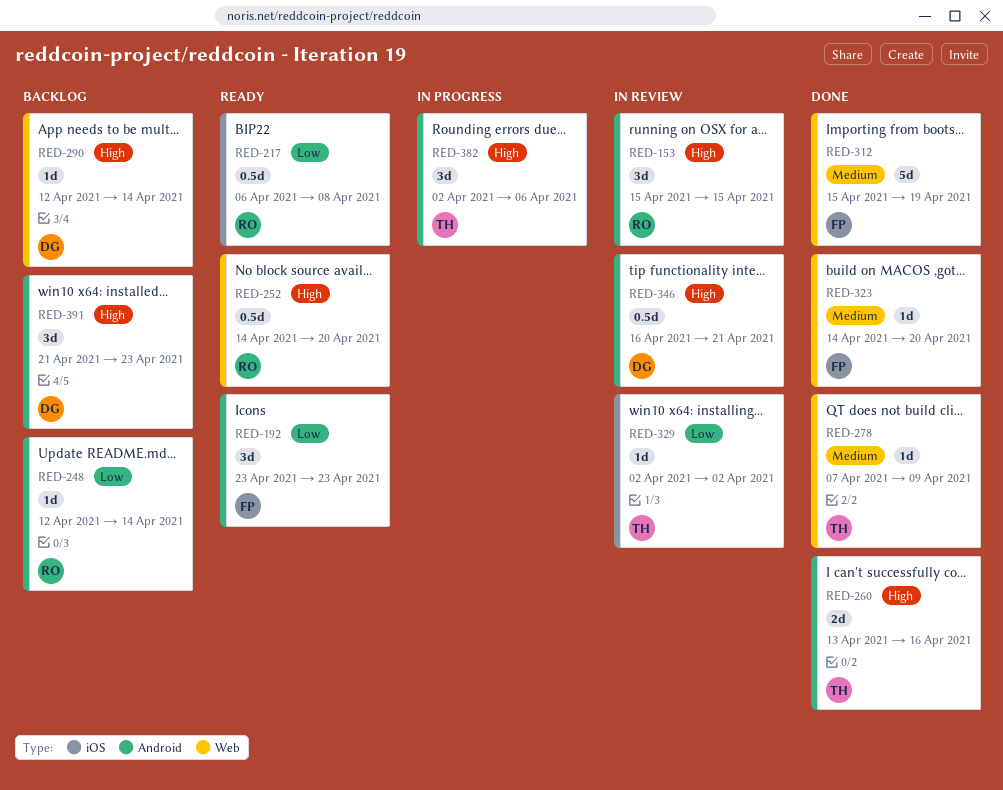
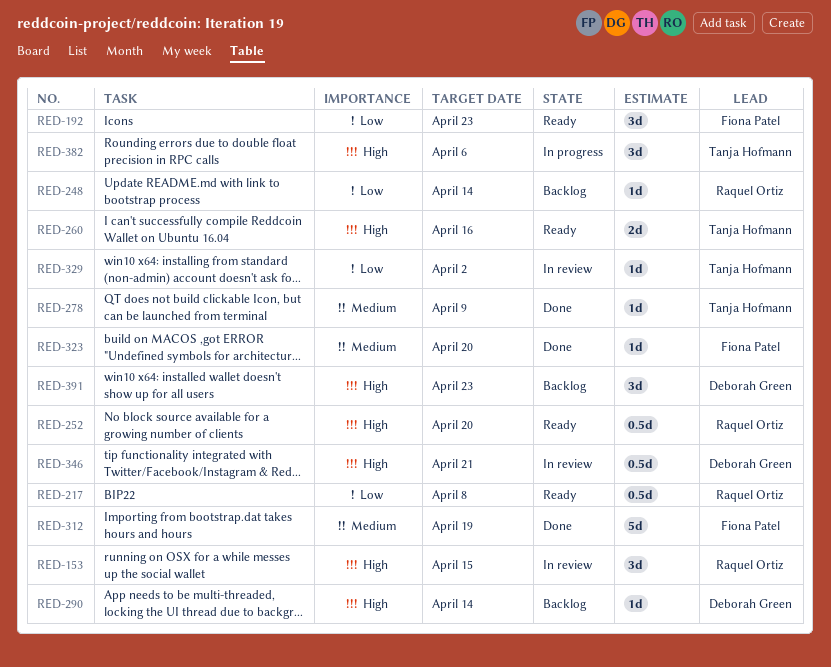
RED-260, status: Done -> Ready

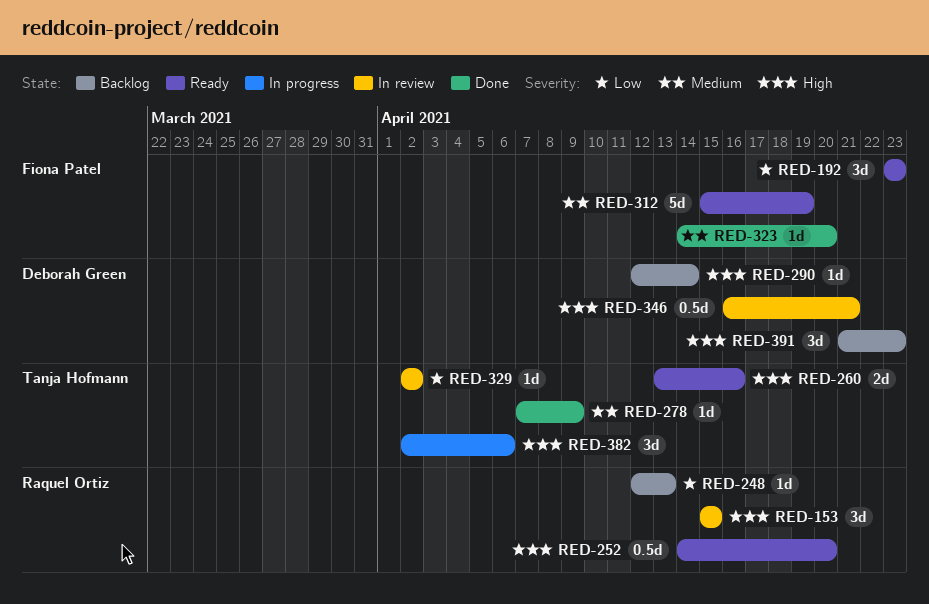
RED-217: present -> none
RED-248, due: Apr 14 -> Apr 13
RED-312, status: Done -> Ready

